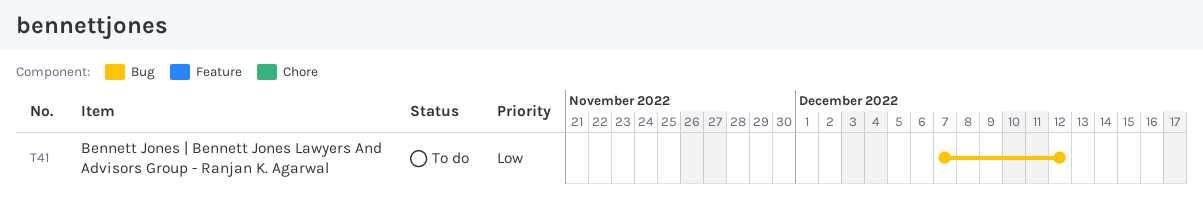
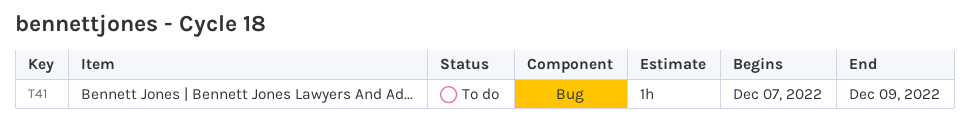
T41, due: Dec 12 -> Dec 9

